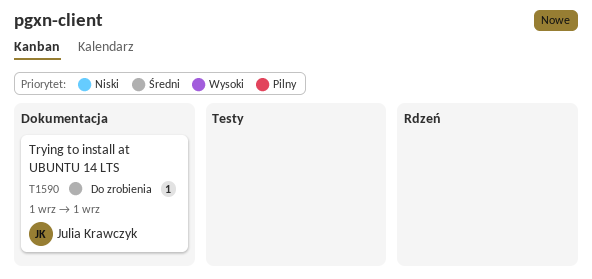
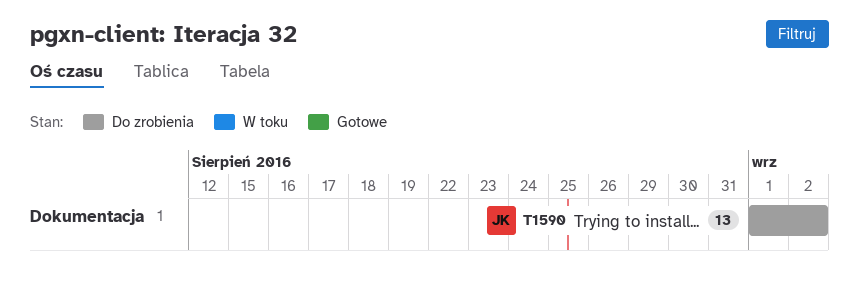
T1590, estimate: 1 -> 13
T1590, due: Sep 1 -> Sep 2

